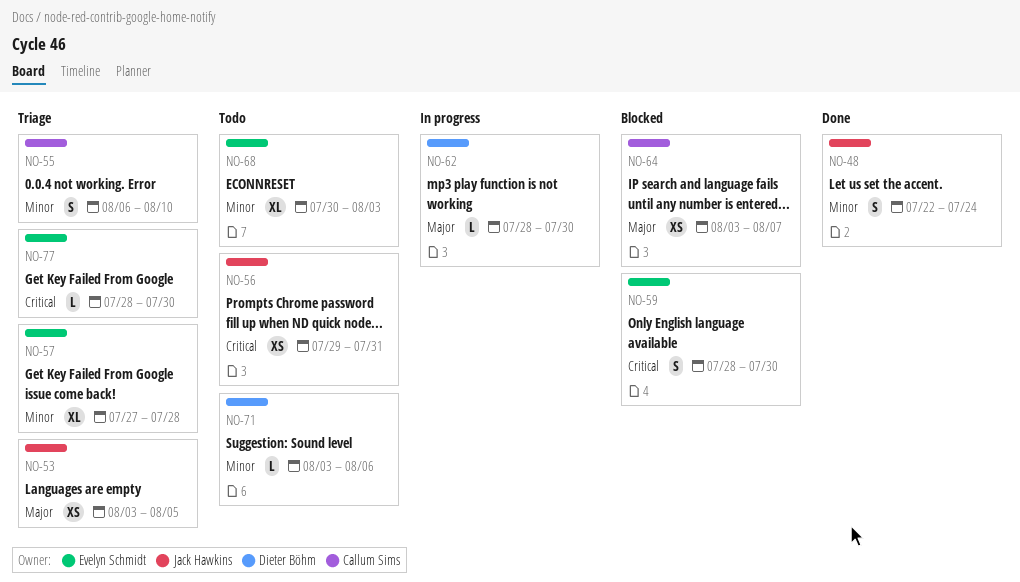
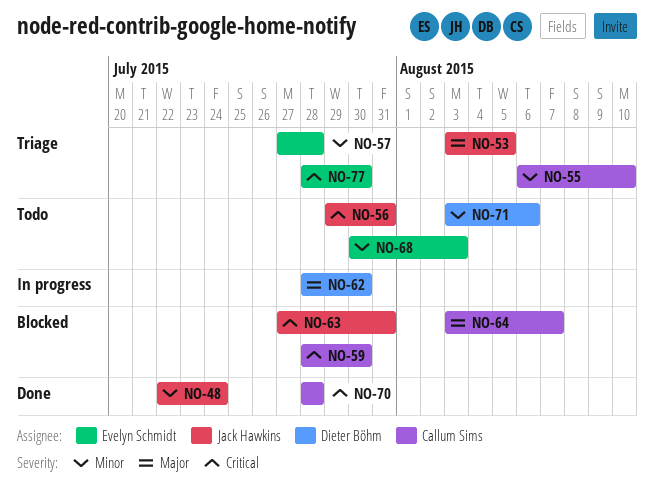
NO-59, owner: Evelyn Schmidt -> Callum Sims
NO-63: none -> present
NO-70: none -> present

